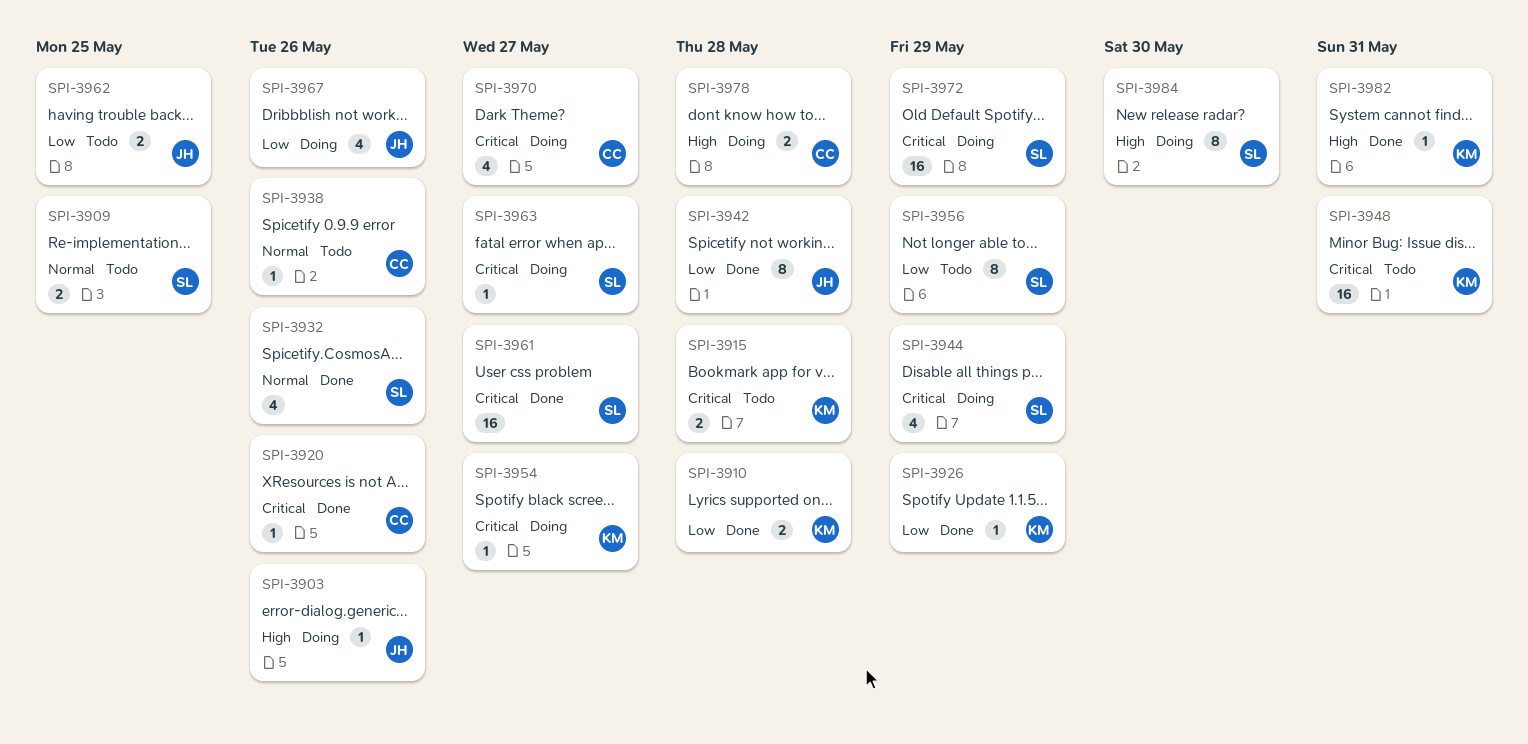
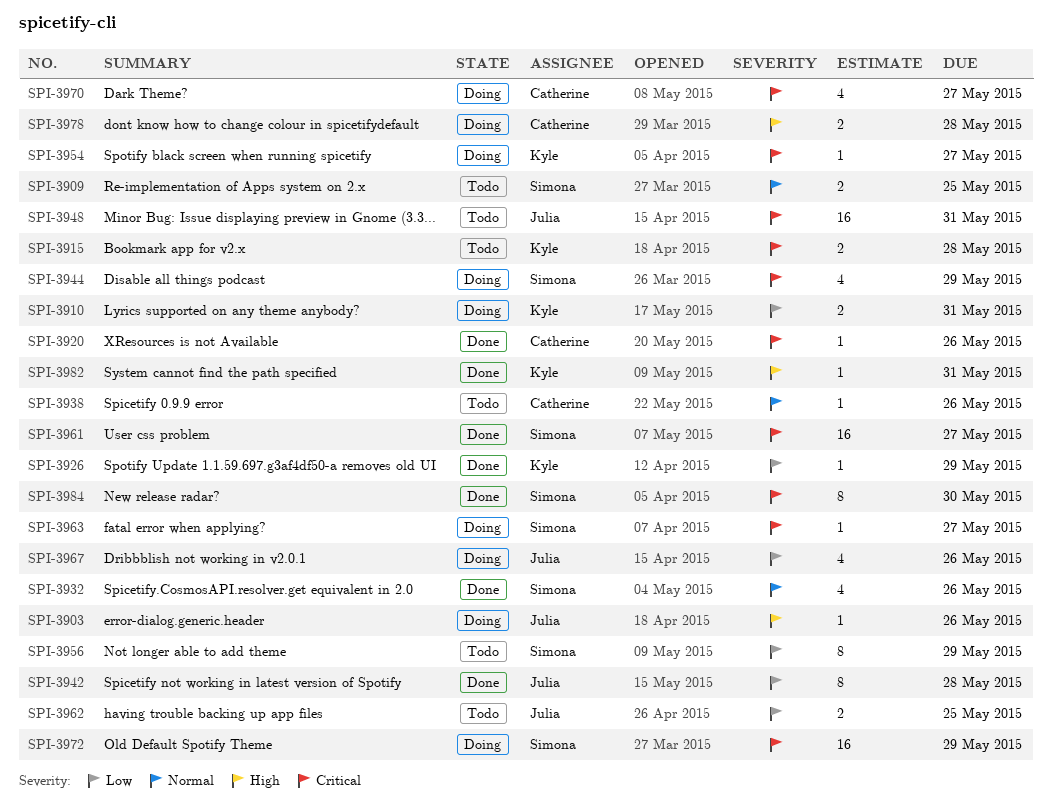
SPI-3910, status: Done -> Doing
SPI-3910, due: May 28 -> May 31
SPI-3948, owner: Kyle -> Julia
SPI-3984, status: Doing -> Done
SPI-3984, priority: High -> Critical

